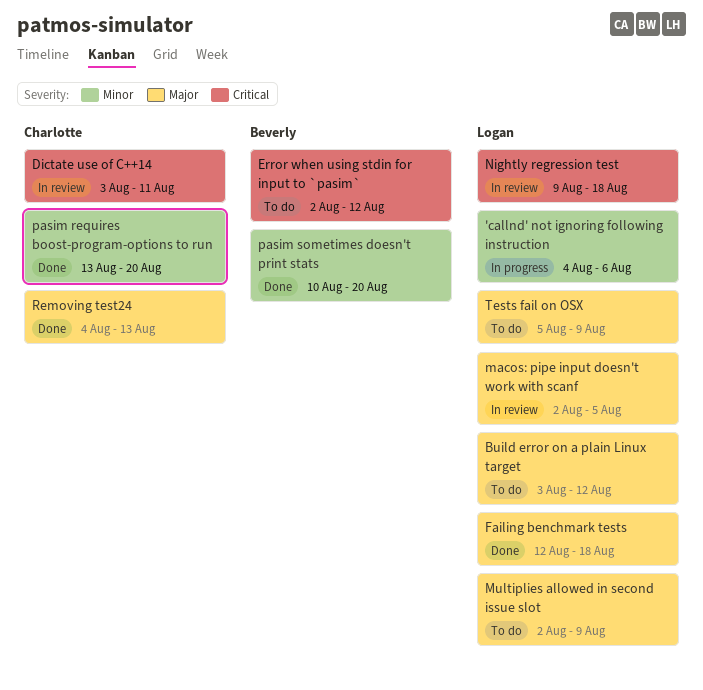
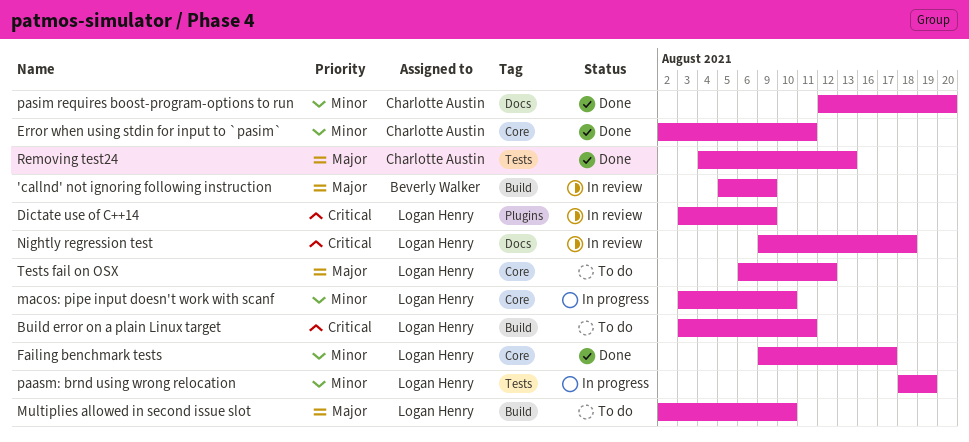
'callnd' not ignoring following instruction, status: In progress -> In review
'callnd' not ignoring following instruction, owner: Logan Henry -> Beverly Walker
'callnd' not ignoring following instruction, priority: Minor -> Major
'callnd' not ignoring following instruction, start: Aug 4 -> Aug 5
'callnd' not ignoring following instruction, due: Aug 6 -> Aug 9
Build error on a plain Linux target, priority: Major -> Critical
Build error on a plain Linux target, due: Aug 12 -> Aug 11
Dictate use of C++14, owner: Charlotte Austin -> Logan Henry
Dictate use of C++14, due: Aug 11 -> Aug 9
Error when using stdin for input to `pasim`, status: To do -> Done
Error when using stdin for input to `pasim`, owner: Beverly Walker -> Charlotte Austin
Error when using stdin for input to `pasim`, priority: Critical -> Minor
Error when using stdin for input to `pasim`, due: Aug 12 -> Aug 11
Failing benchmark tests, priority: Major -> Minor
Failing benchmark tests, start: Aug 12 -> Aug 9
Failing benchmark tests, due: Aug 18 -> Aug 17
macos: pipe input doesn't work with scanf, status: In review -> In progress
macos: pipe input doesn't work with scanf, priority: Major -> Minor
macos: pipe input doesn't work with scanf, start: Aug 2 -> Aug 3
macos: pipe input doesn't work with scanf, due: Aug 5 -> Aug 10
Multiplies allowed in second issue slot, due: Aug 9 -> Aug 10
paasm: brnd using wrong relocation: none -> present
pasim requires boost-program-options to run, start: Aug 13 -> Aug 12
pasim sometimes doesn't print stats: present -> none
Tests fail on OSX, start: Aug 5 -> Aug 6
Tests fail on OSX, due: Aug 9 -> Aug 12

